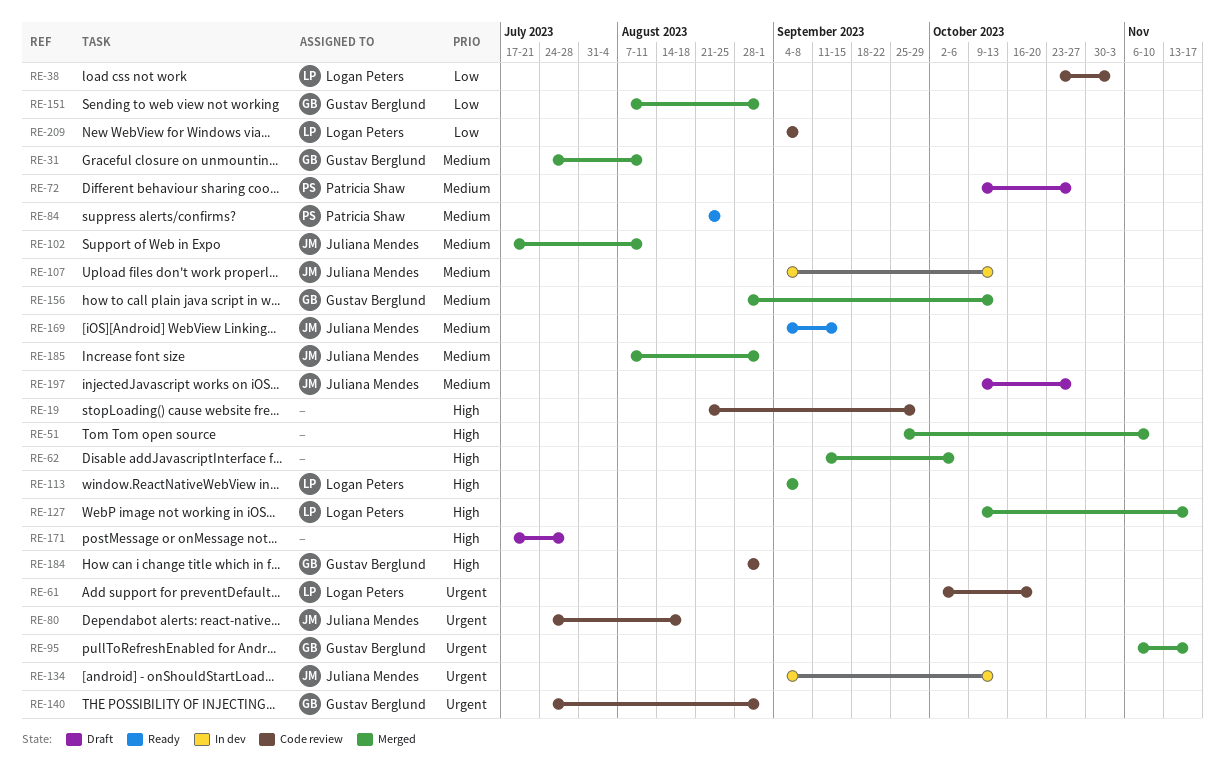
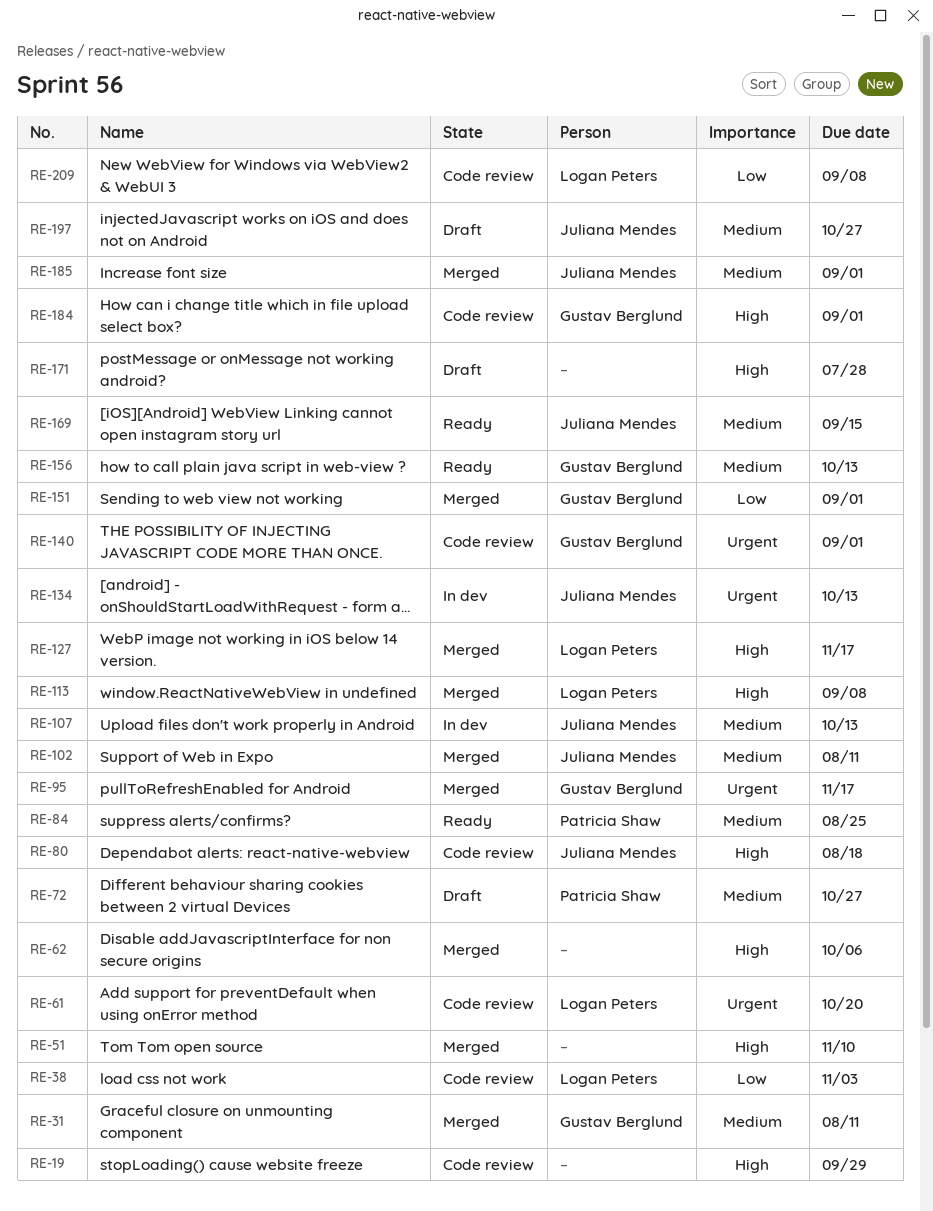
RE-80, priority: Urgent -> High
RE-156, status: Merged -> Ready

